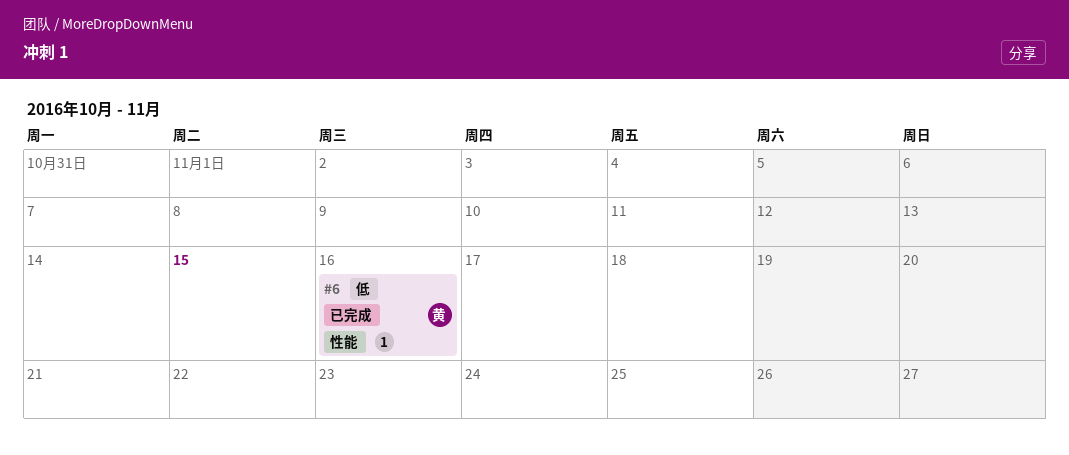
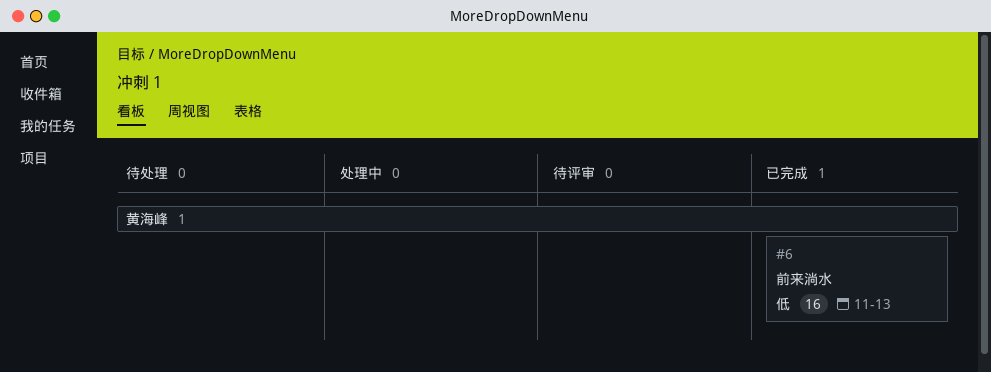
#6, estimate: 1 -> 16
#6, due: Nov 16 -> Nov 13

